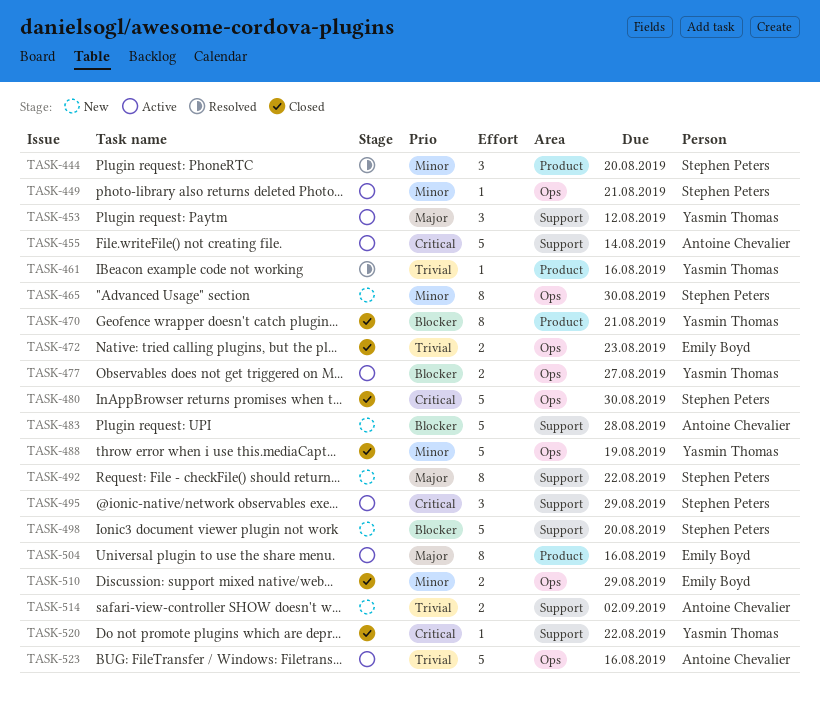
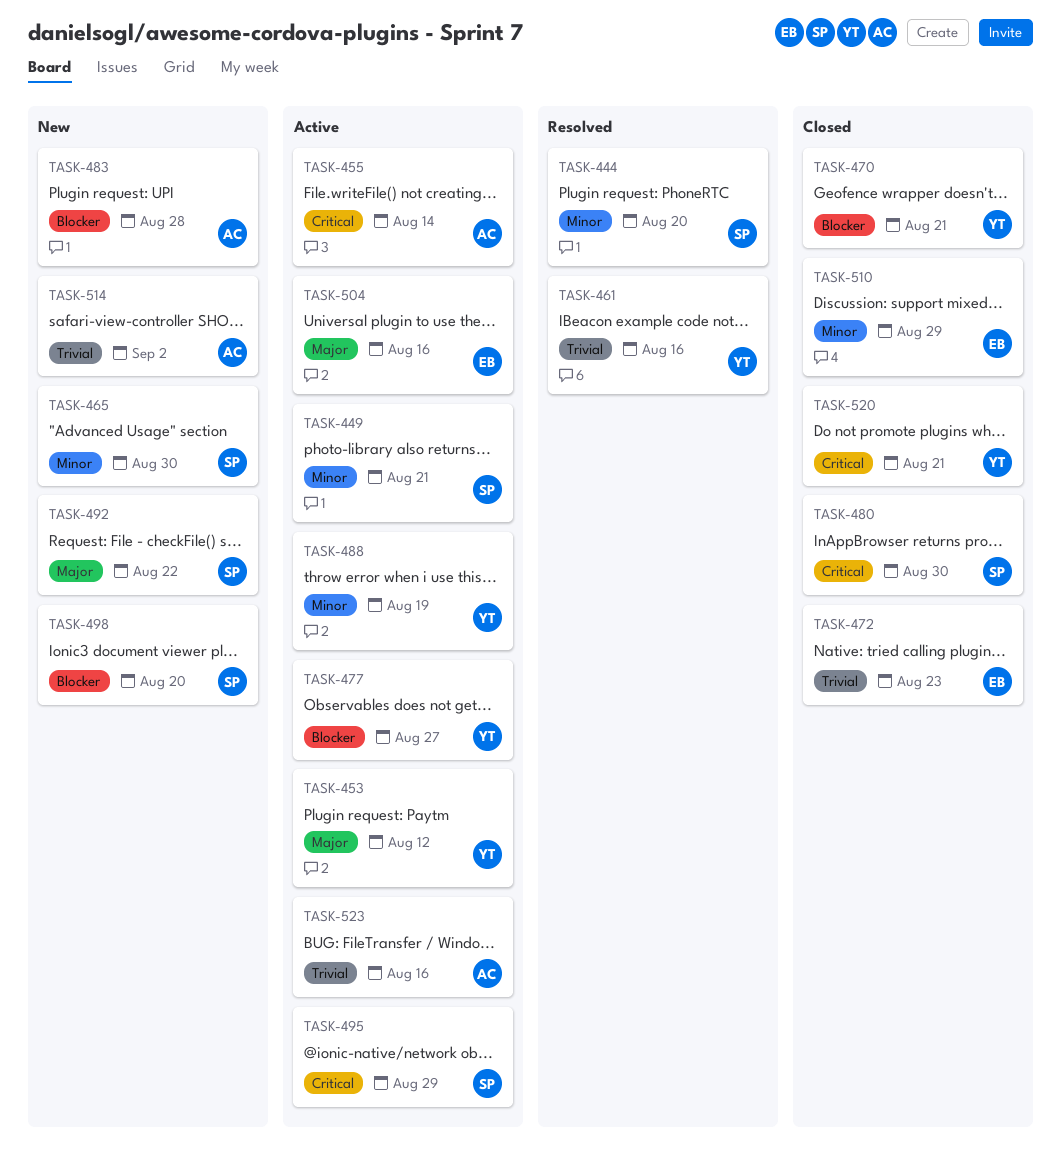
TASK-488, status: Closed -> Active
TASK-520, due: Aug 22 -> Aug 21

